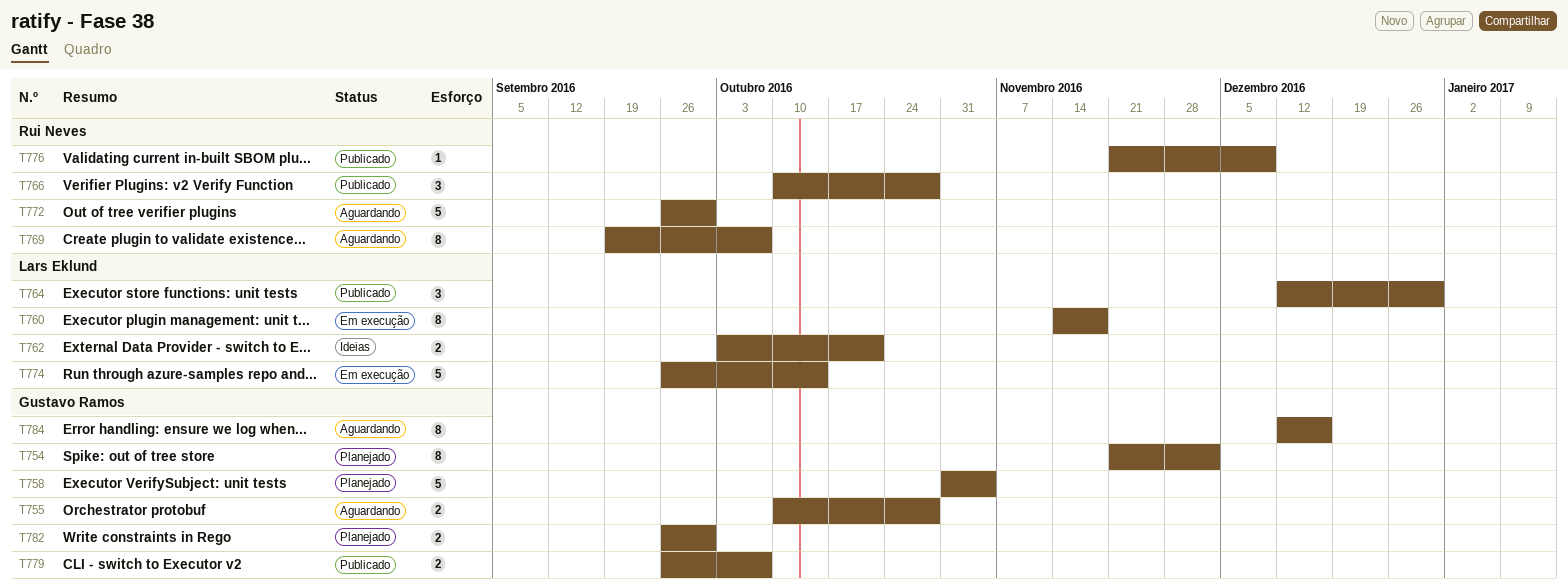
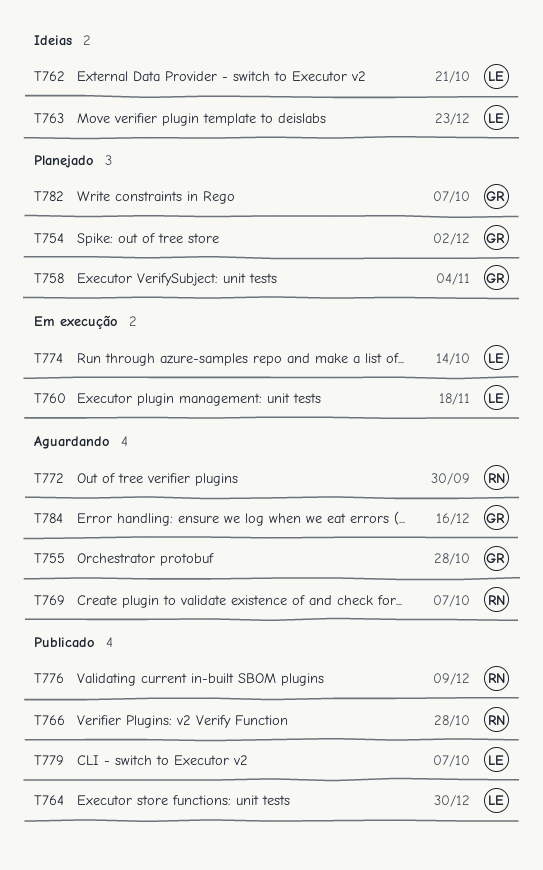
T763: none -> present
T779, owner: Gustavo Ramos -> Lars Eklund
T782, due: Sep 30 -> Oct 7

